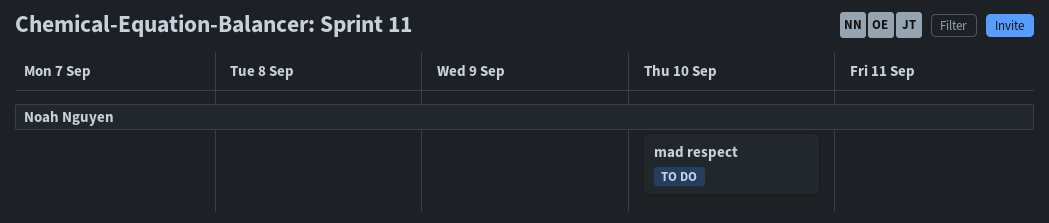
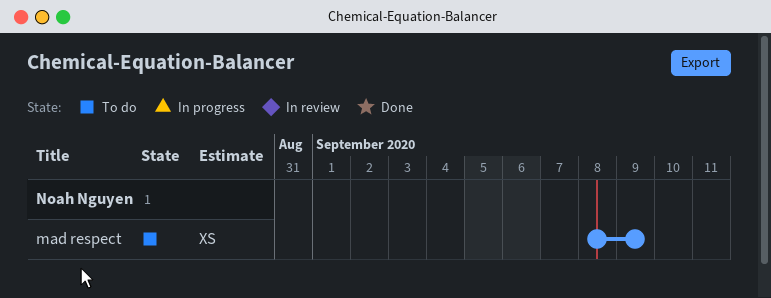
mad respect, due: Sep 10 -> Sep 9

